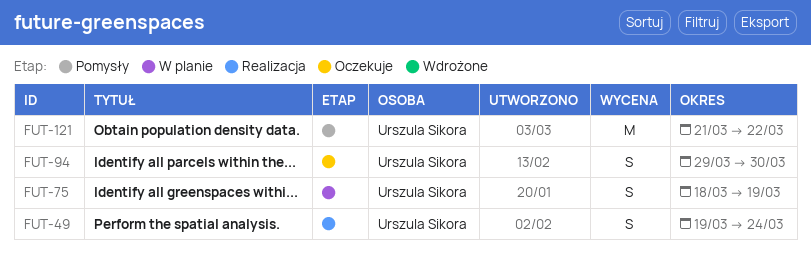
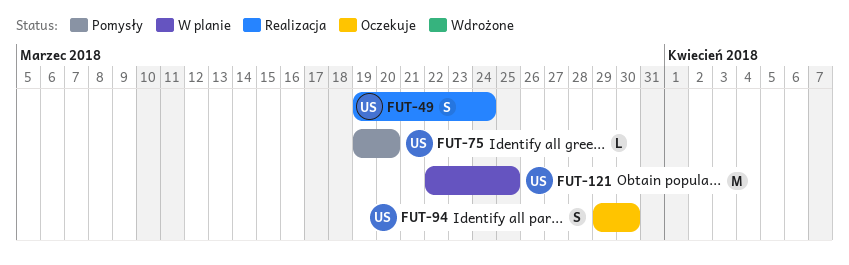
FUT-75, status: W planie -> Pomysły
FUT-75, estimate: S -> L
FUT-75, start: Mar 18 -> Mar 19
FUT-75, due: Mar 19 -> Mar 20
FUT-121, status: Pomysły -> W planie
FUT-121, start: Mar 21 -> Mar 22
FUT-121, due: Mar 22 -> Mar 25

